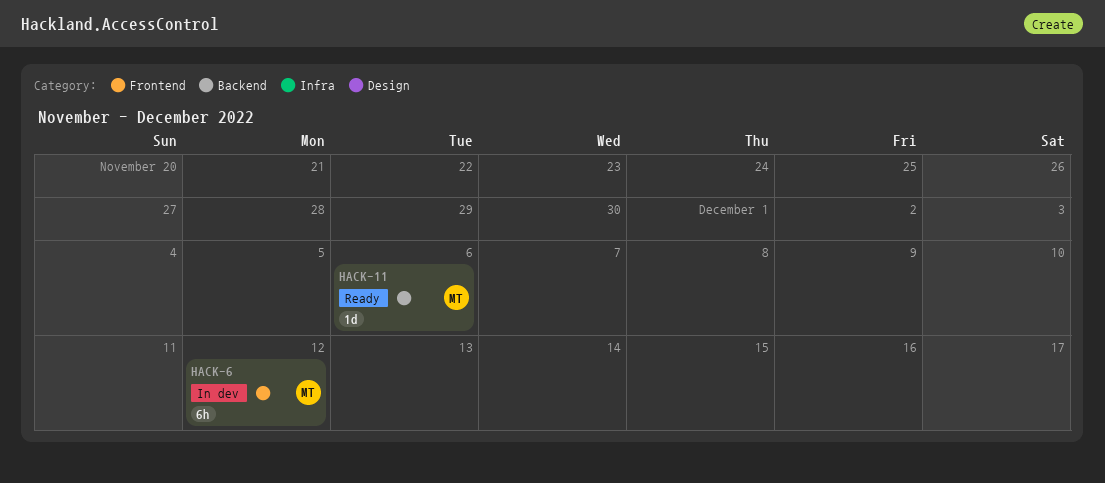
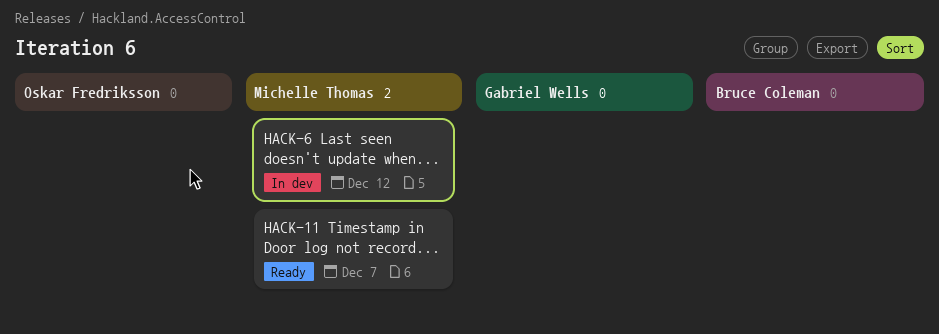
HACK-11, due: Dec 6 -> Dec 7

